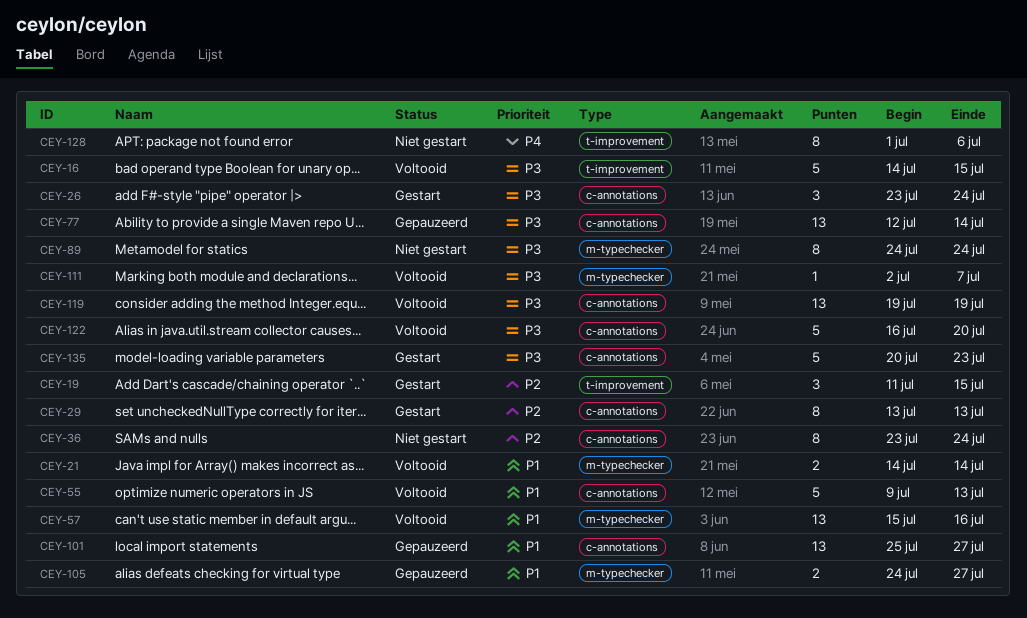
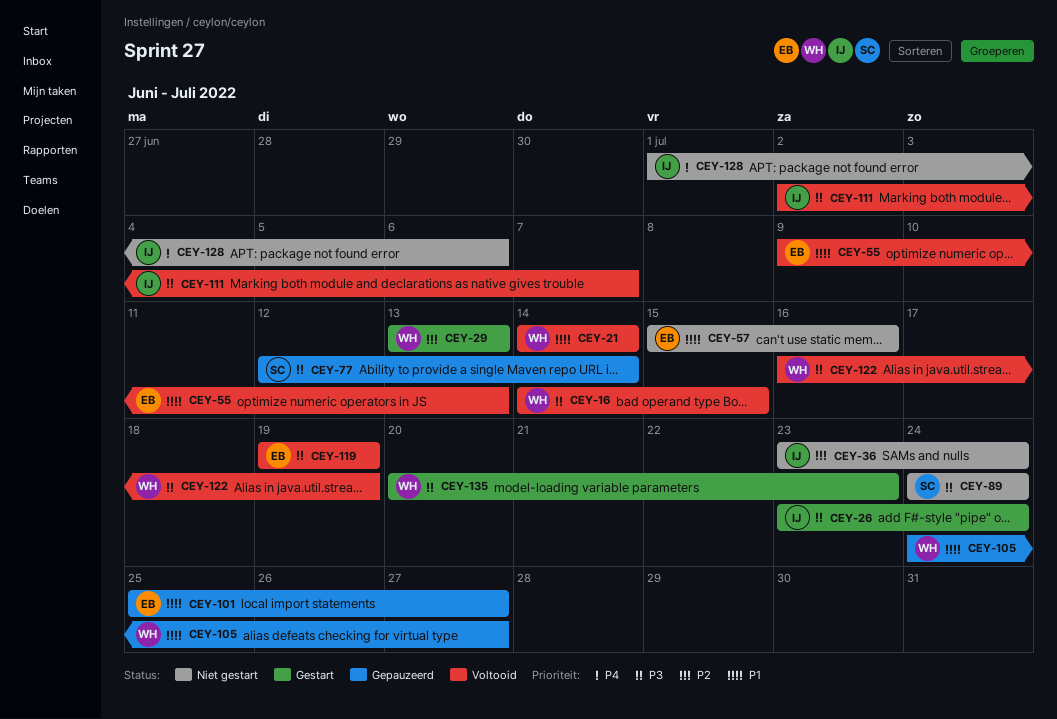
CEY-19: present -> none
CEY-57, status: Voltooid -> Niet gestart
CEY-122, due: Jul 20 -> Jul 19

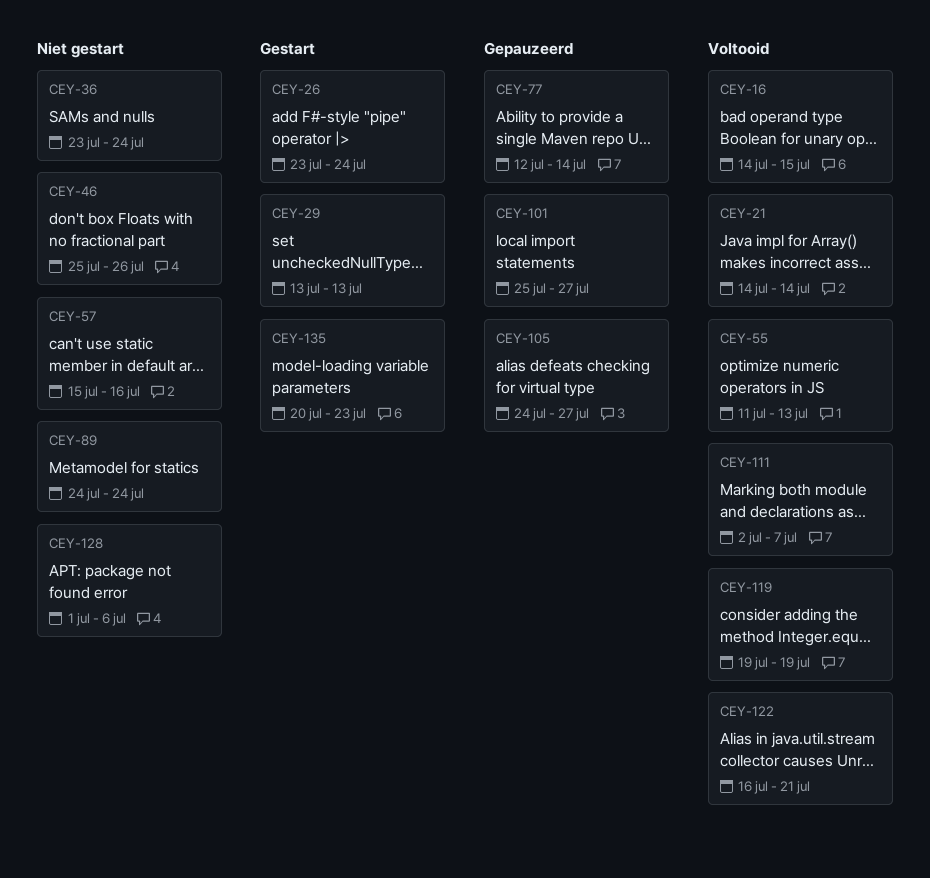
CEY-46: none -> present
CEY-55, start: Jul 9 -> Jul 11
CEY-122, due: Jul 19 -> Jul 21

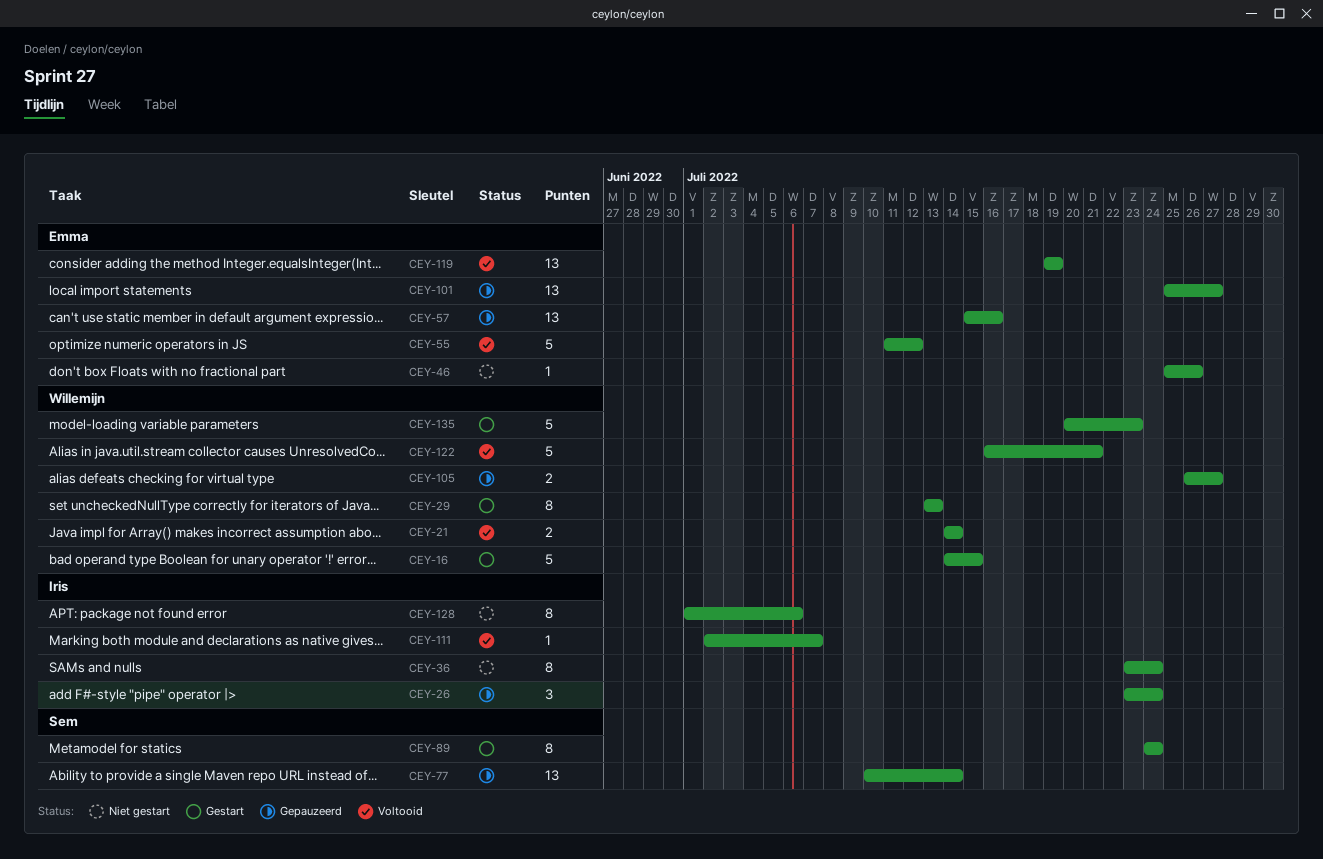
CEY-16, status: Voltooid -> Gestart
CEY-26, status: Gestart -> Gepauzeerd
CEY-55, due: Jul 13 -> Jul 12
CEY-57, status: Niet gestart -> Gepauzeerd
CEY-77, start: Jul 12 -> Jul 10
CEY-89, status: Niet gestart -> Gestart
CEY-105, start: Jul 24 -> Jul 26

